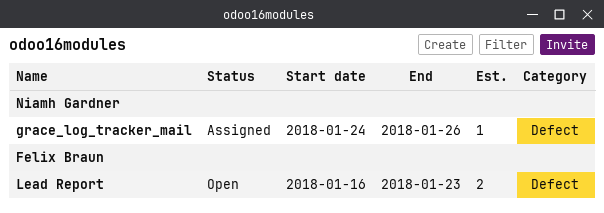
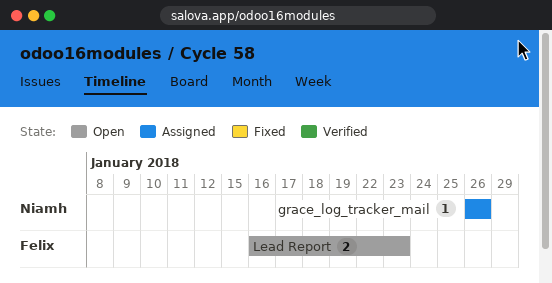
grace_log_tracker_mail, start: Jan 24 -> Jan 26

